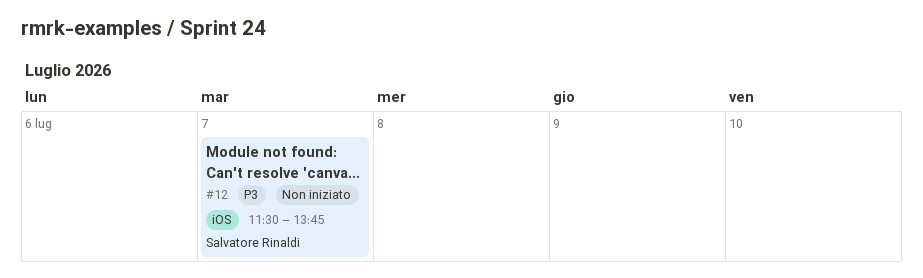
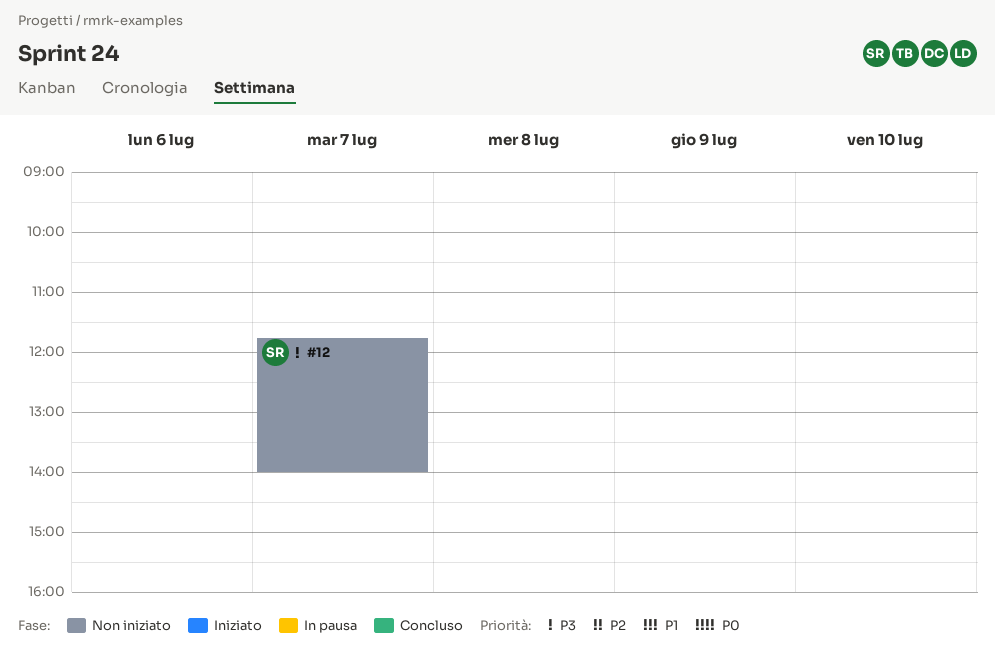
#12, begins: 11:30 -> 11:45
#12, ends: 13:45 -> 14:00

